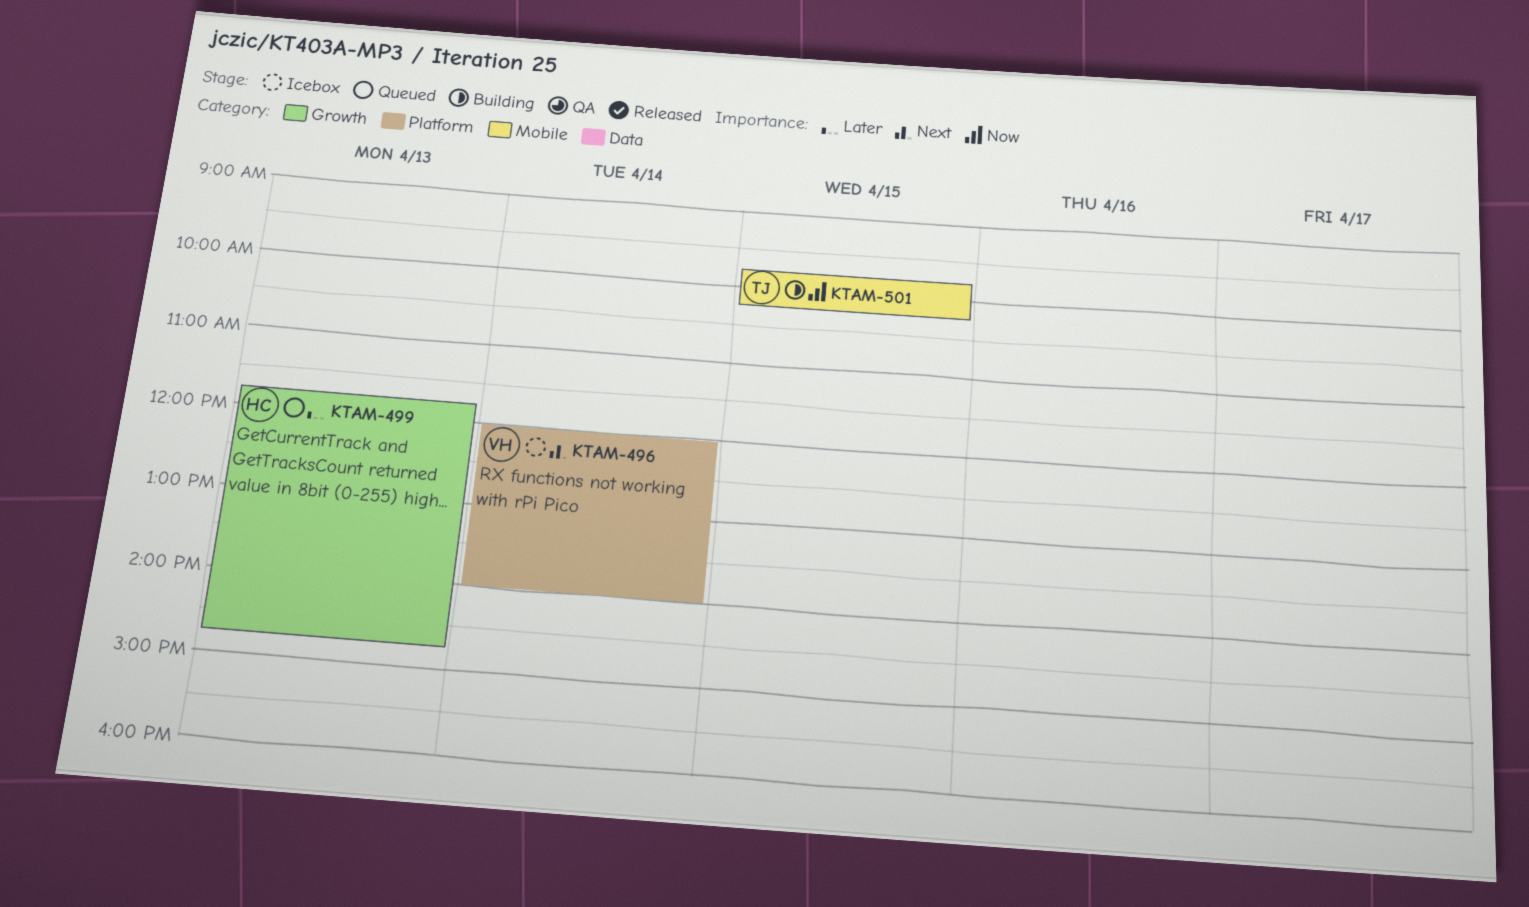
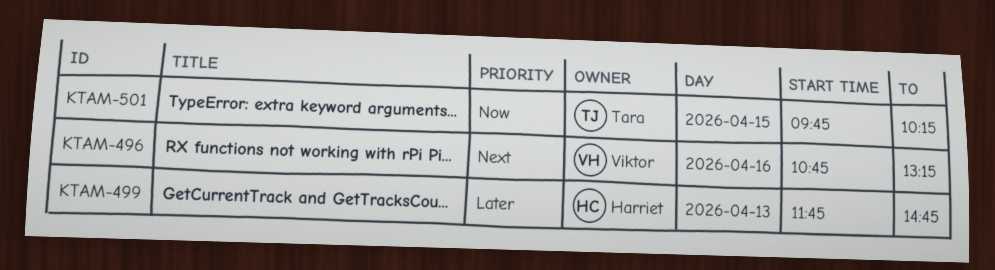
KTAM-496, day: Apr 14 -> Apr 16
KTAM-496, begins: 12:00 -> 10:45
KTAM-496, ends: 14:00 -> 13:15

